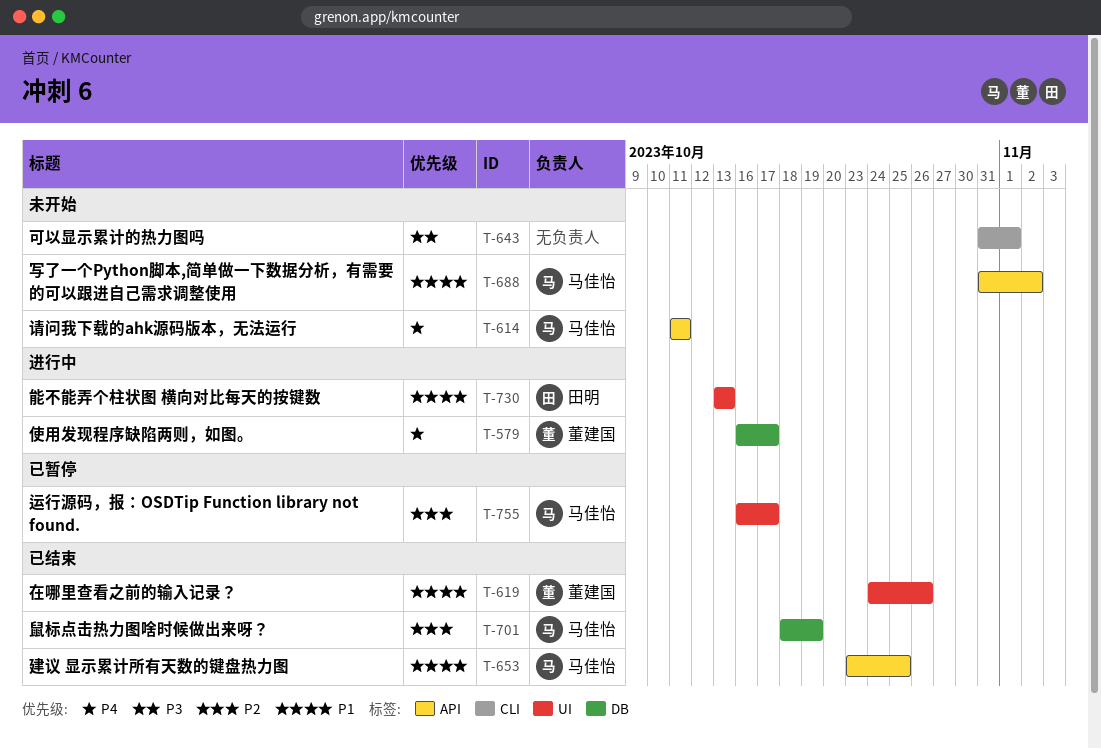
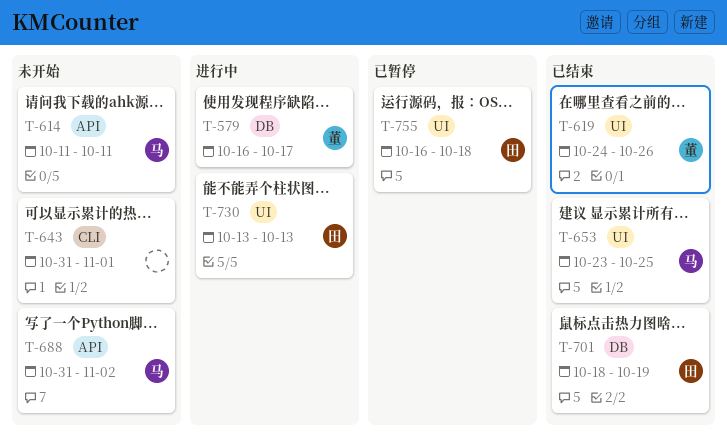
T-653, label: API -> UI
T-701, owner: 马佳怡 -> 田明
T-755, owner: 马佳怡 -> 田明
T-755, due: Oct 17 -> Oct 18

